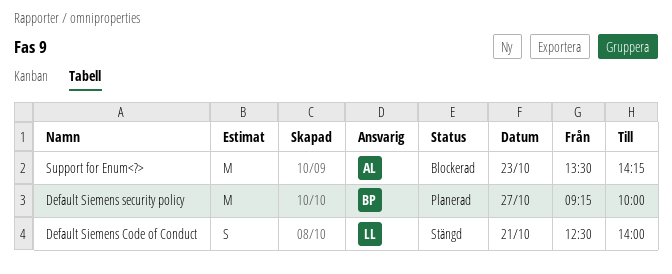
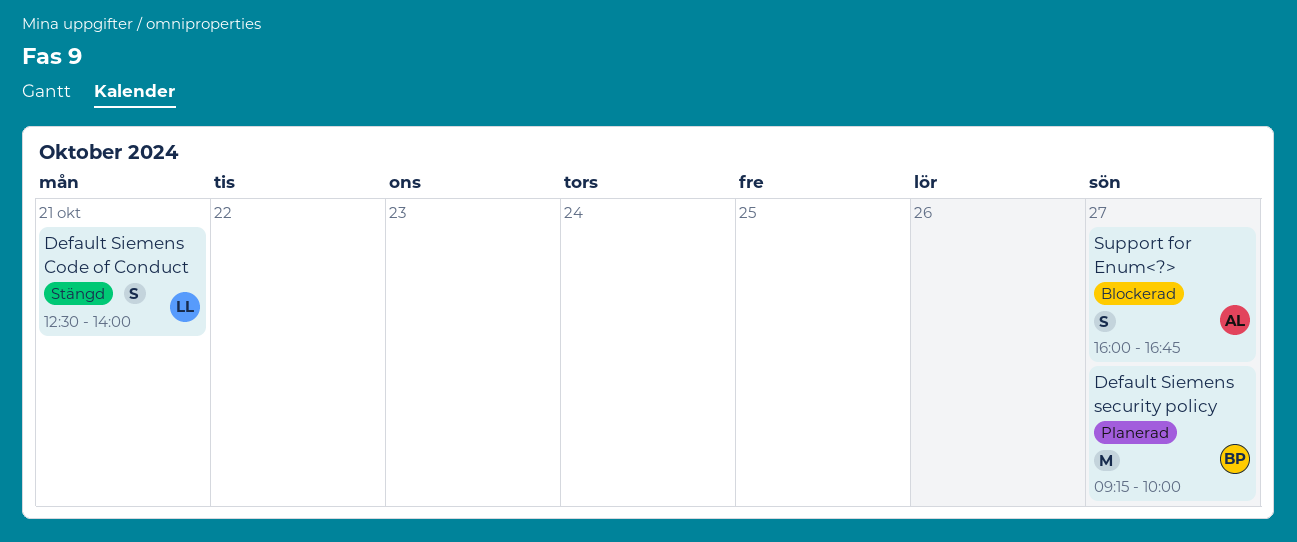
Support for Enum<?>, estimate: M -> S
Support for Enum<?>, day: Oct 23 -> Oct 27
Support for Enum<?>, begins: 13:30 -> 16:00
Support for Enum<?>, ends: 14:15 -> 16:45

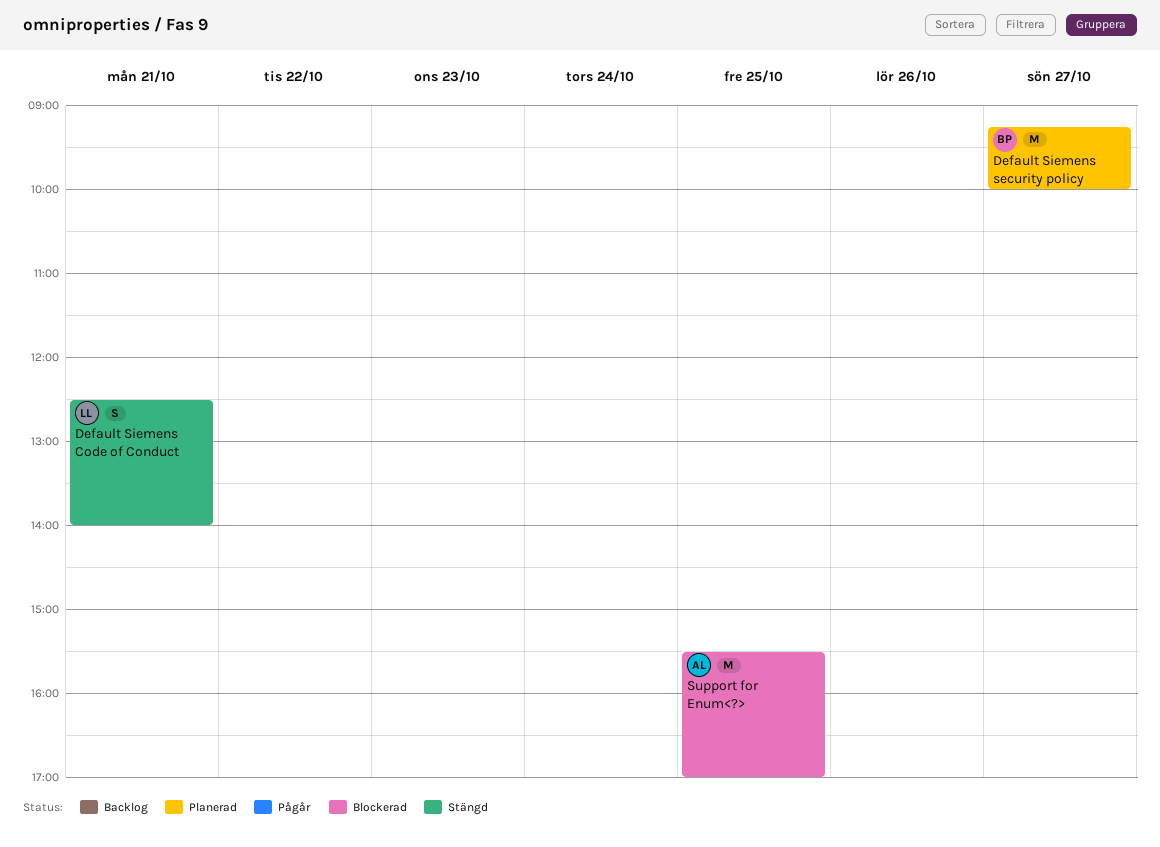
Support for Enum<?>, estimate: S -> M
Support for Enum<?>, day: Oct 27 -> Oct 25
Support for Enum<?>, begins: 16:00 -> 15:30
Support for Enum<?>, ends: 16:45 -> 17:00

